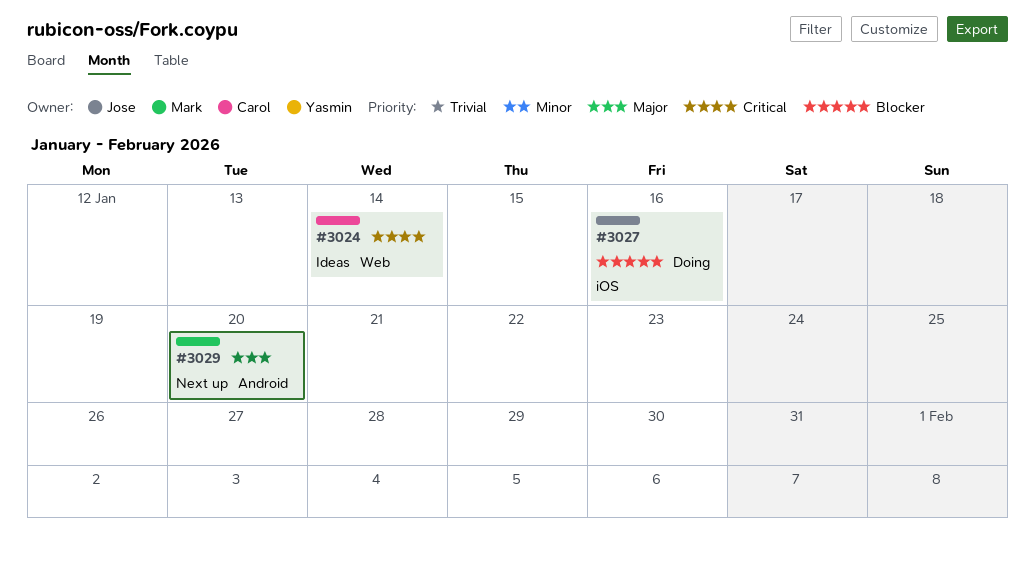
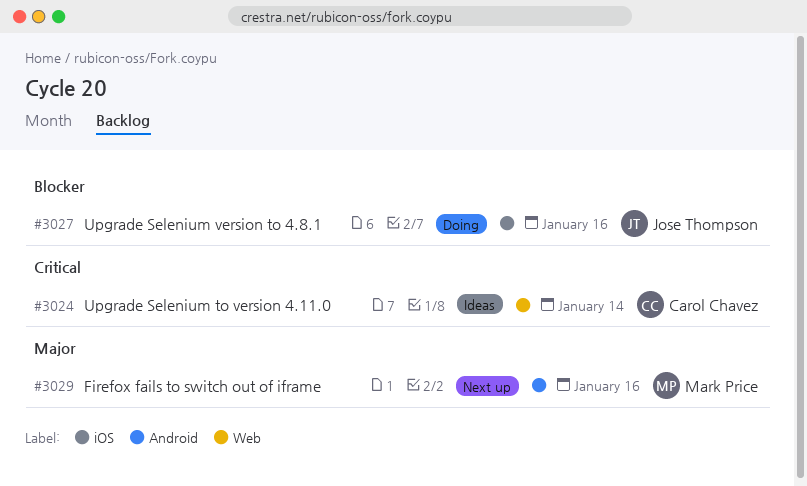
#3029, due: Jan 20 -> Jan 16

